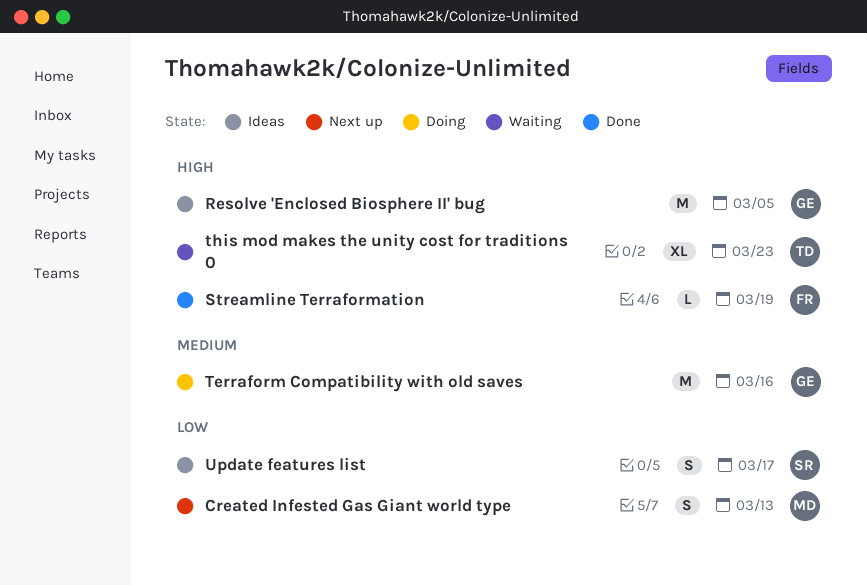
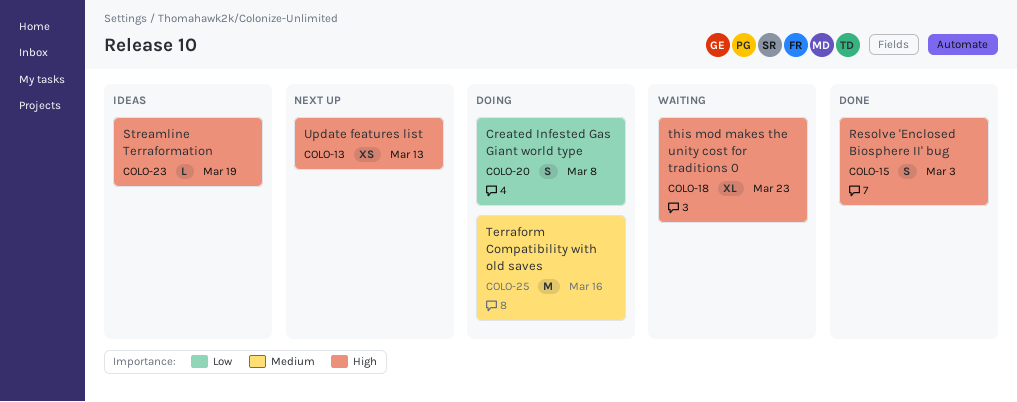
Created Infested Gas Giant world type, status: Next up -> Doing
Created Infested Gas Giant world type, due: Mar 13 -> Mar 8
Resolve 'Enclosed Biosphere II' bug, status: Ideas -> Done
Resolve 'Enclosed Biosphere II' bug, estimate: M -> S
Resolve 'Enclosed Biosphere II' bug, due: Mar 5 -> Mar 3
Streamline Terraformation, status: Done -> Ideas
Update features list, status: Ideas -> Next up
Update features list, priority: Low -> High
Update features list, estimate: S -> XS
Update features list, due: Mar 17 -> Mar 13

